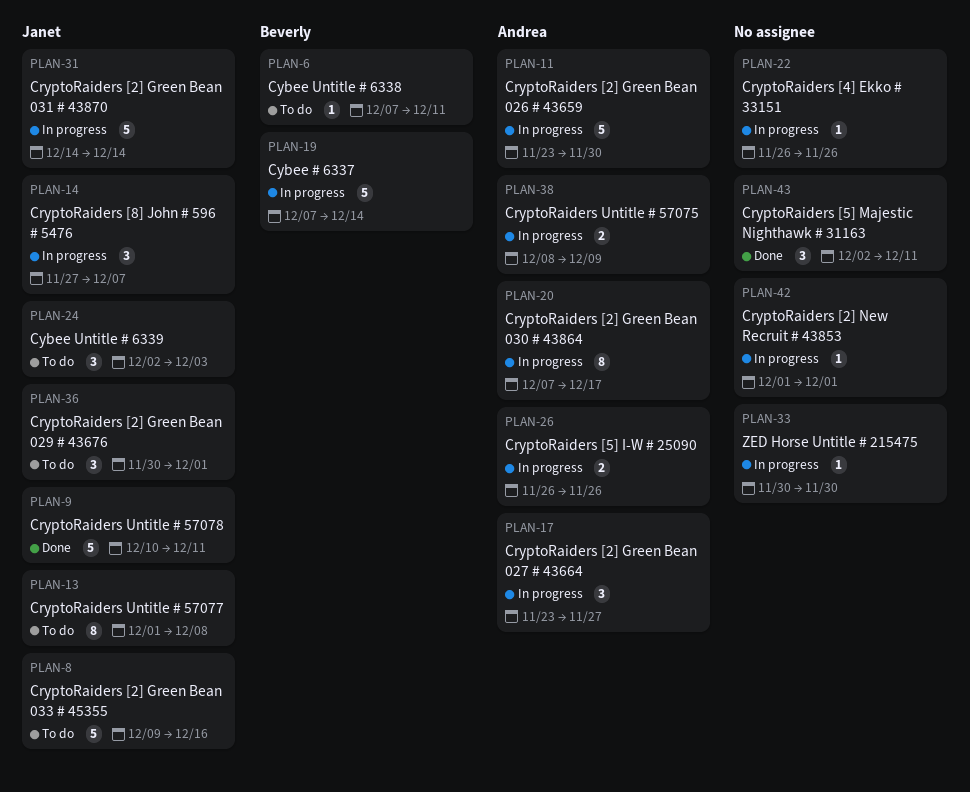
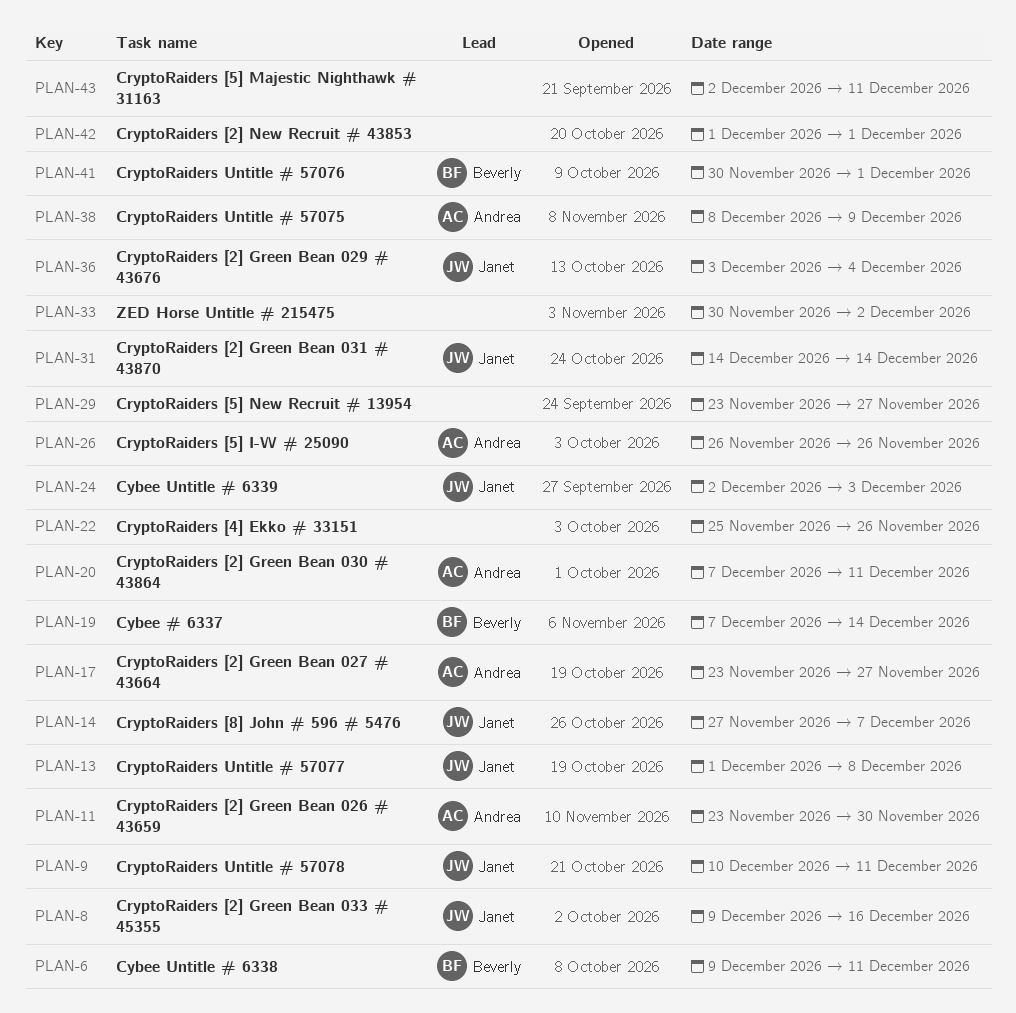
PLAN-6, start: Dec 7 -> Dec 9
PLAN-20, due: Dec 17 -> Dec 11
PLAN-22, start: Nov 26 -> Nov 25
PLAN-29: none -> present
PLAN-33, due: Nov 30 -> Dec 2
PLAN-36, start: Nov 30 -> Dec 3
PLAN-36, due: Dec 1 -> Dec 4
PLAN-41: none -> present

